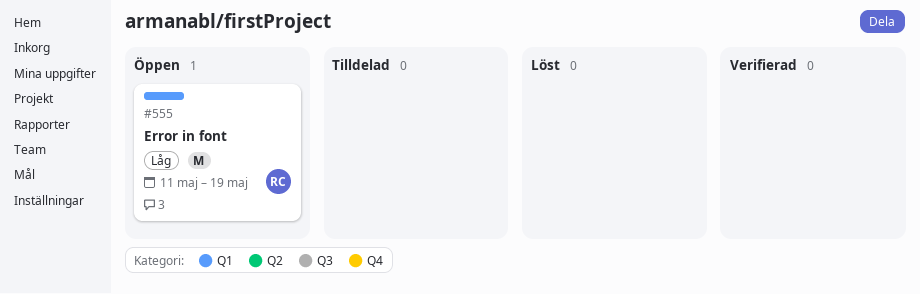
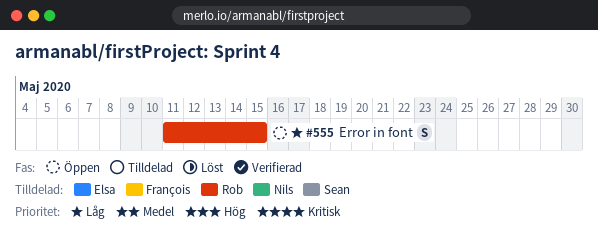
#555, estimate: M -> S
#555, due: May 19 -> May 15

